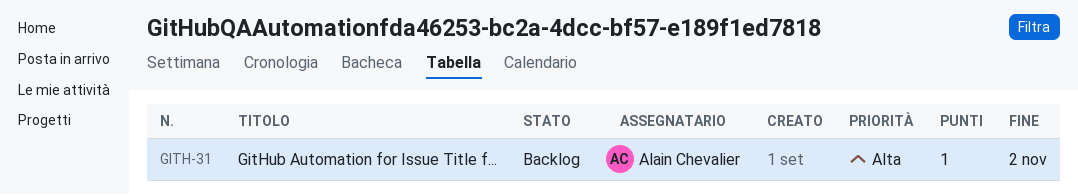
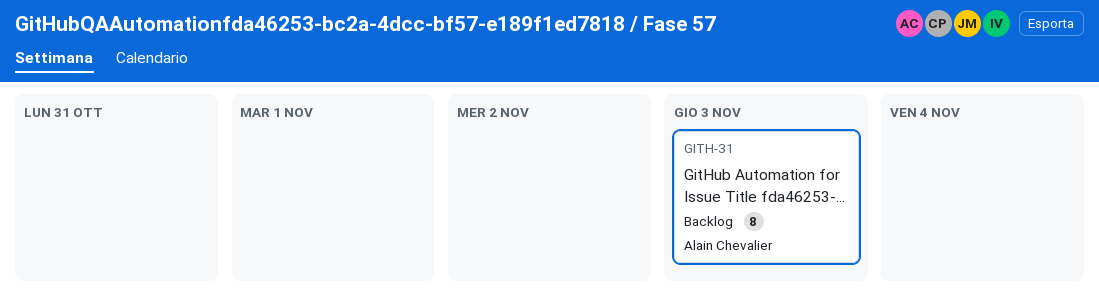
GITH-31, estimate: 1 -> 8
GITH-31, due: Nov 2 -> Nov 3

